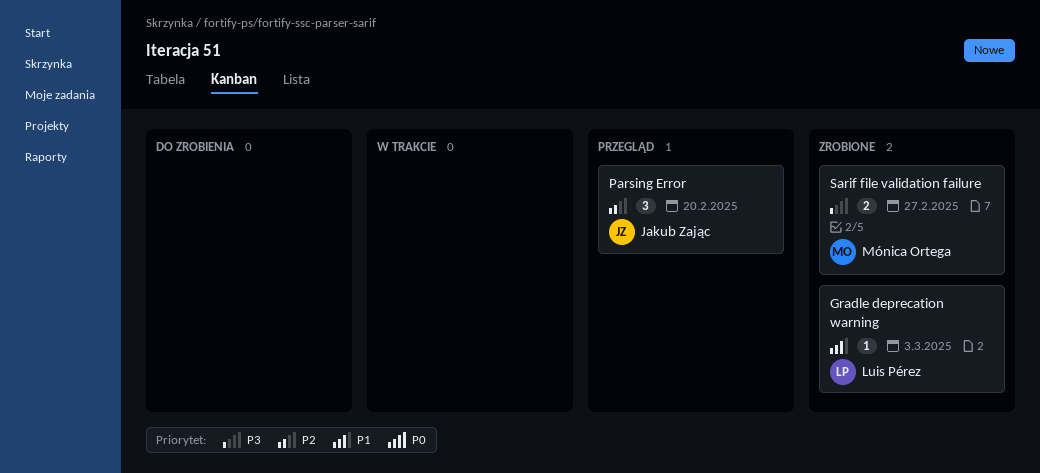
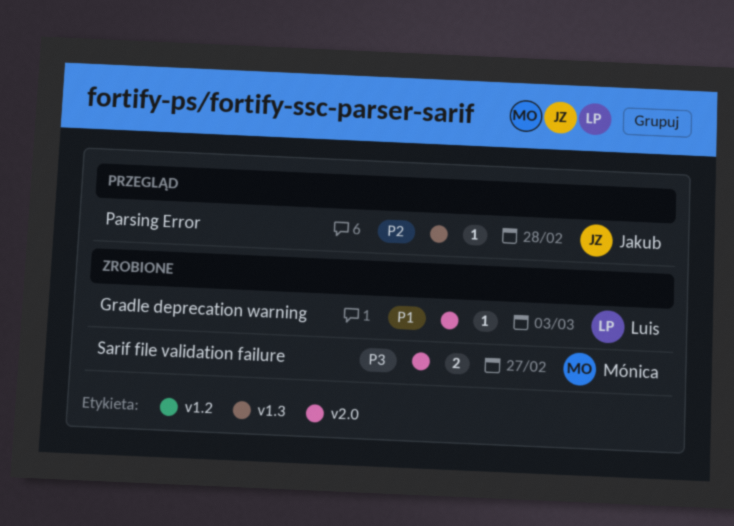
Parsing Error, estimate: 3 -> 1
Parsing Error, due: Feb 20 -> Feb 28

